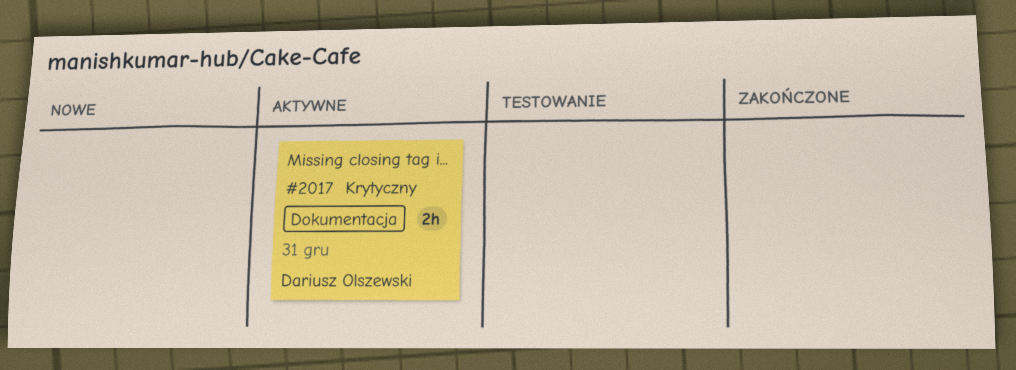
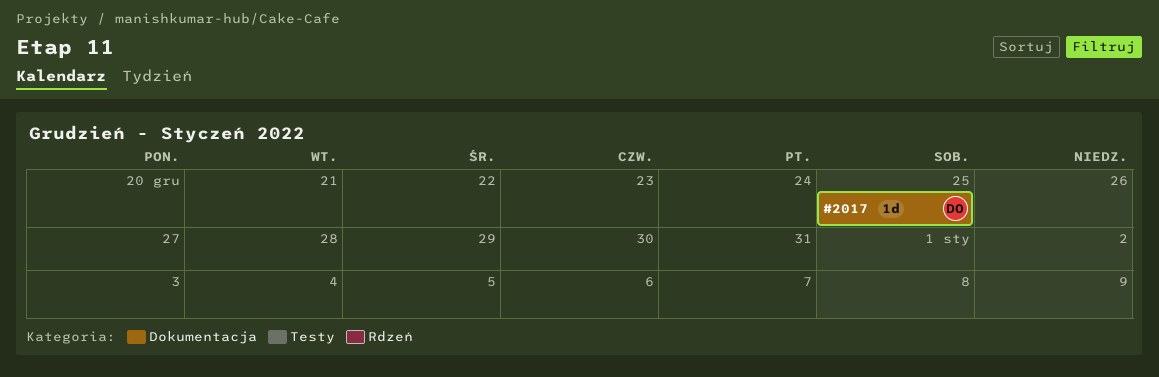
#2017, estimate: 2h -> 1d
#2017, due: Dec 31 -> Dec 25

